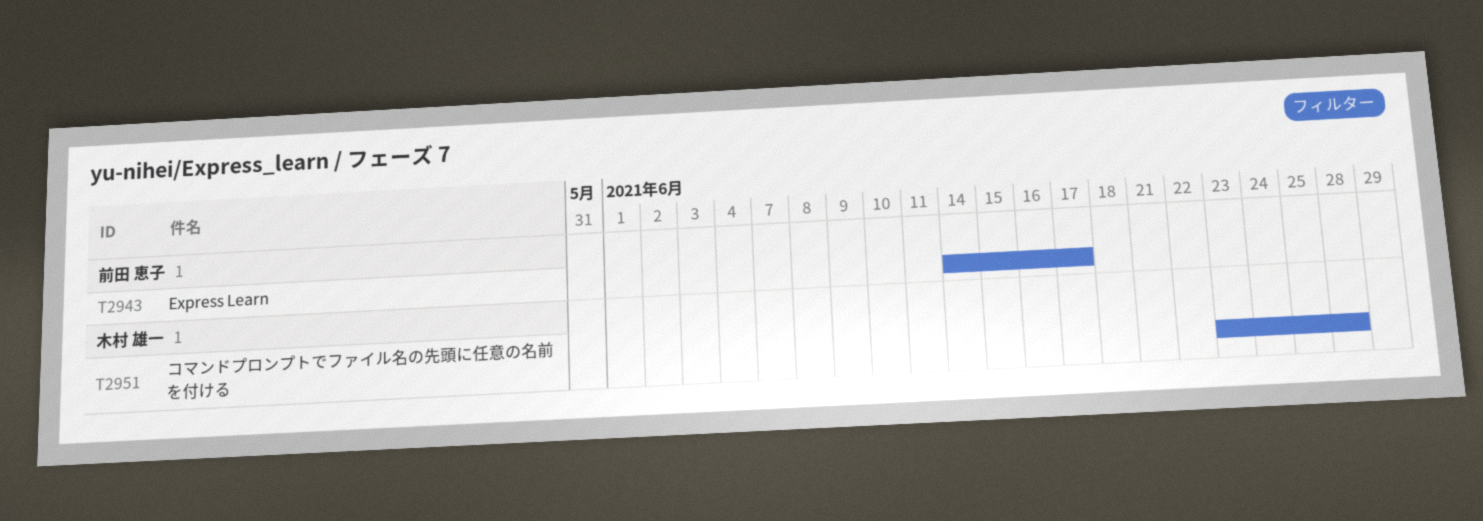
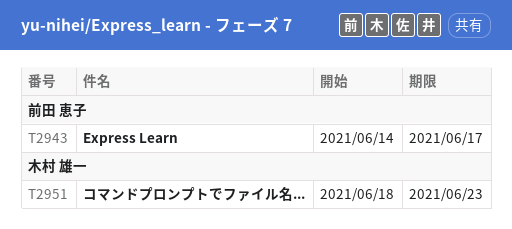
T2951, start: Jun 23 -> Jun 18
T2951, due: Jun 28 -> Jun 23

